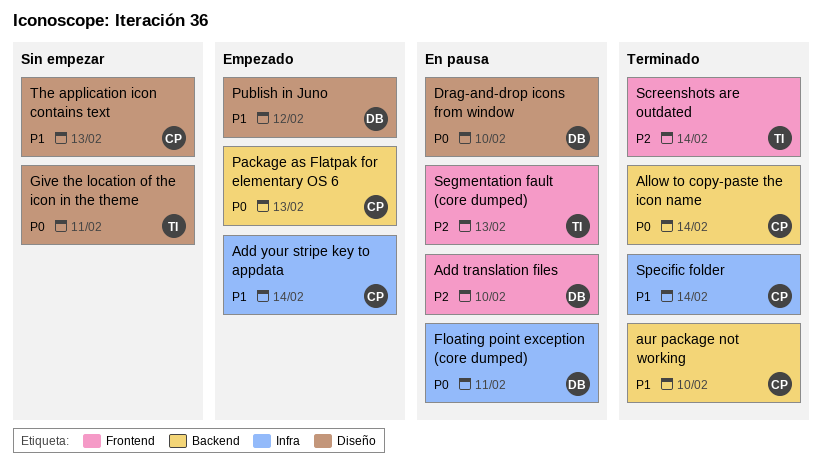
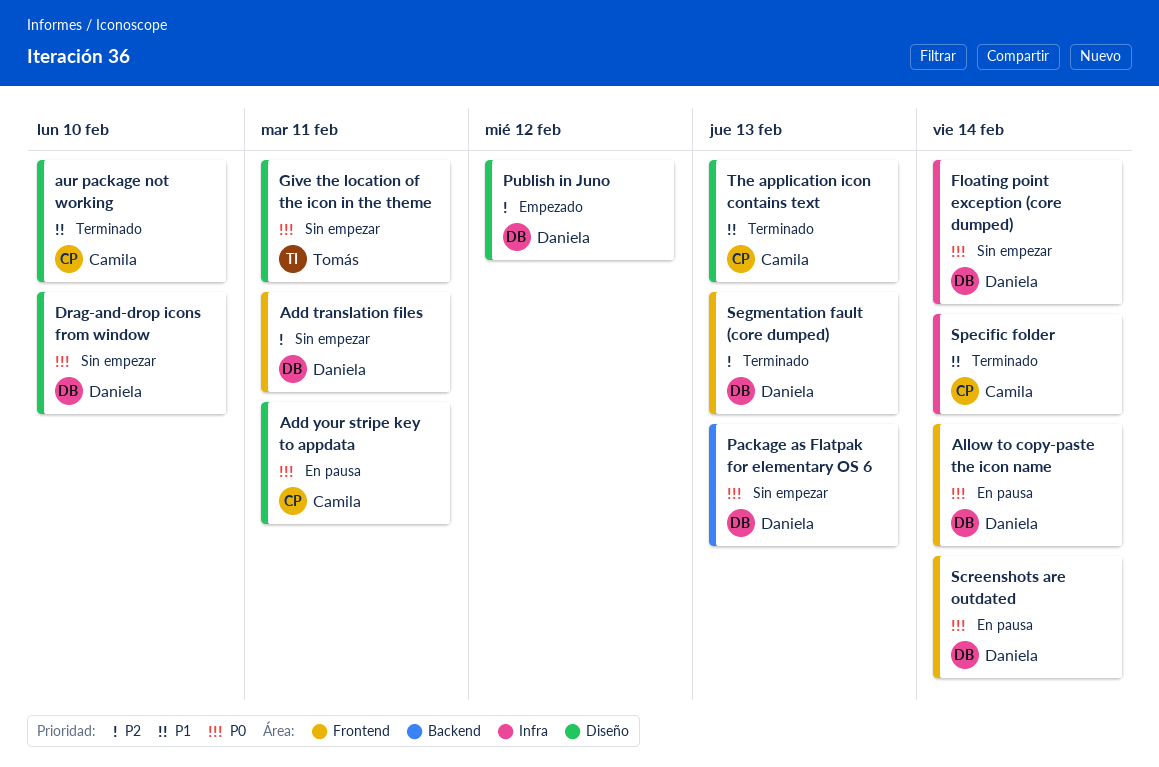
Add translation files, status: En pausa -> Sin empezar
Add translation files, due: Feb 10 -> Feb 11
Add your stripe key to appdata, status: Empezado -> En pausa
Add your stripe key to appdata, priority: P1 -> P0
Add your stripe key to appdata, label: Infra -> Diseño
Add your stripe key to appdata, due: Feb 14 -> Feb 11
Allow to copy-paste the icon name, status: Terminado -> En pausa
Allow to copy-paste the icon name, owner: Camila -> Daniela
Allow to copy-paste the icon name, label: Backend -> Frontend
aur package not working, label: Backend -> Diseño
Drag-and-drop icons from window, status: En pausa -> Sin empezar
Floating point exception (core dumped), status: En pausa -> Sin empezar
Floating point exception (core dumped), due: Feb 11 -> Feb 14
Package as Flatpak for elementary OS 6, status: Empezado -> Sin empezar
Package as Flatpak for elementary OS 6, owner: Camila -> Daniela
Publish in Juno, priority: P1 -> P2
Screenshots are outdated, status: Terminado -> En pausa
Screenshots are outdated, owner: Tomás -> Daniela
Screenshots are outdated, priority: P2 -> P0
Segmentation fault (core dumped), status: En pausa -> Terminado
Segmentation fault (core dumped), owner: Tomás -> Daniela
The application icon contains text, status: Sin empezar -> Terminado

